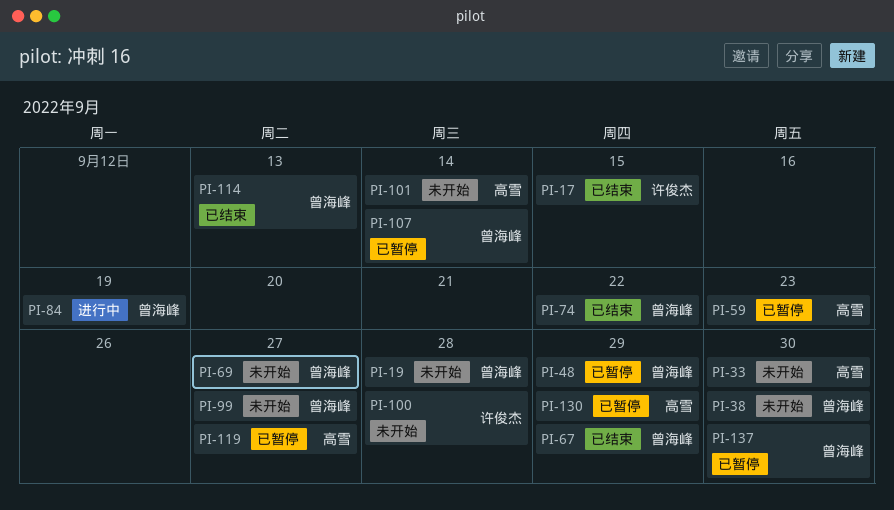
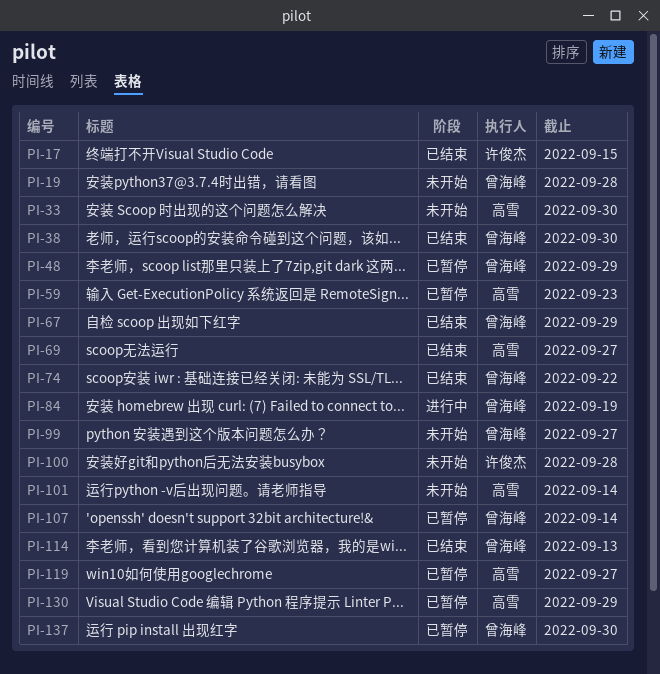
PI-38, status: 未开始 -> 已结束
PI-69, status: 未开始 -> 已结束
PI-69, owner: 曾海峰 -> 高雪

